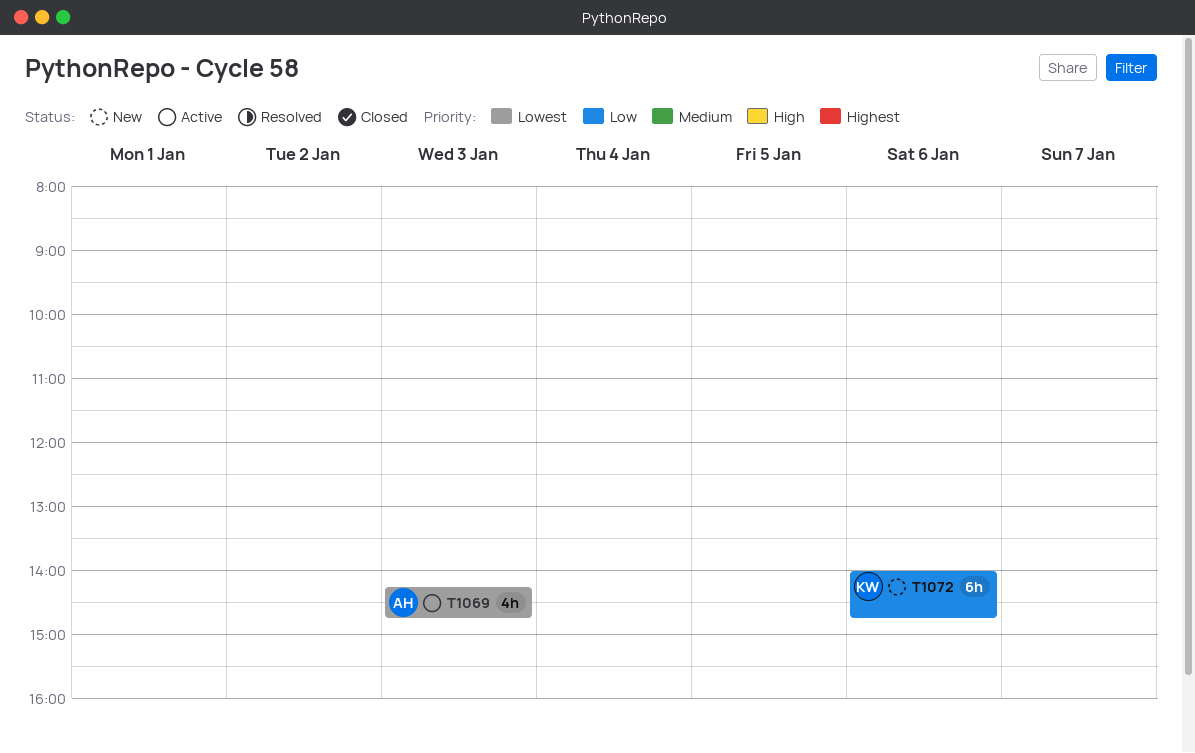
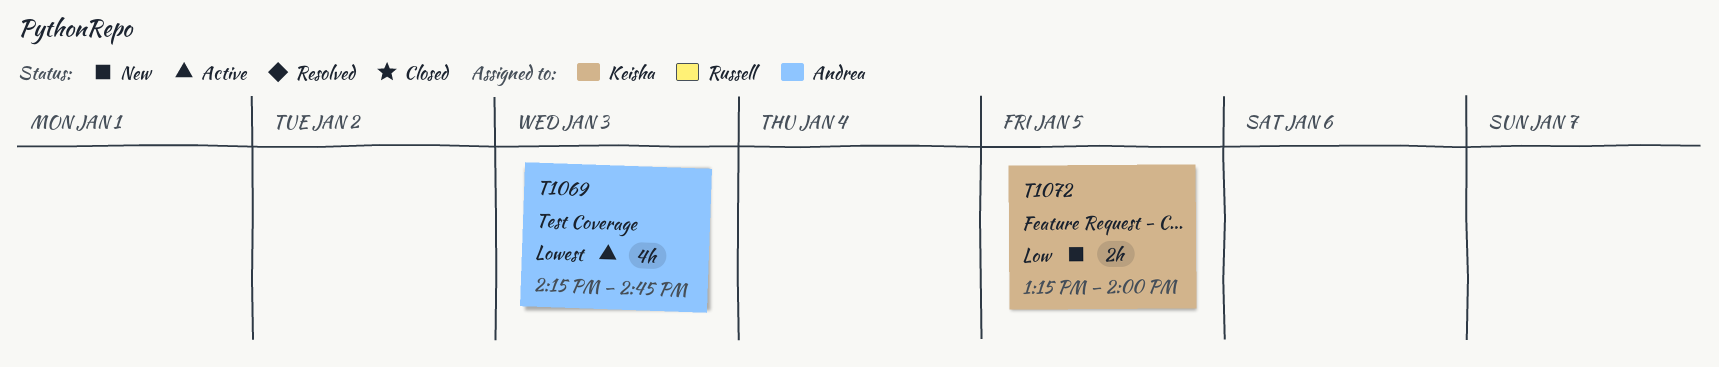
T1072, estimate: 6h -> 2h
T1072, day: Jan 6 -> Jan 5
T1072, begins: 14:00 -> 13:15
T1072, ends: 14:45 -> 14:00

